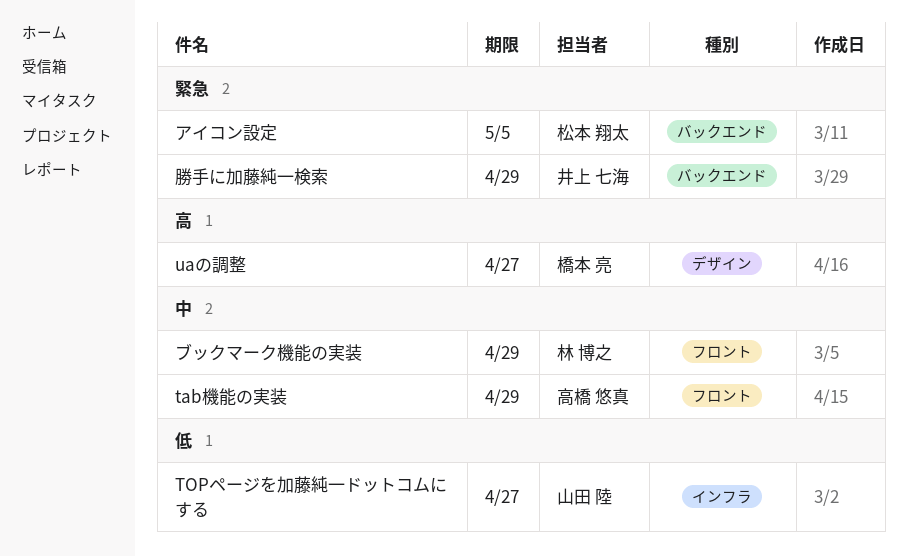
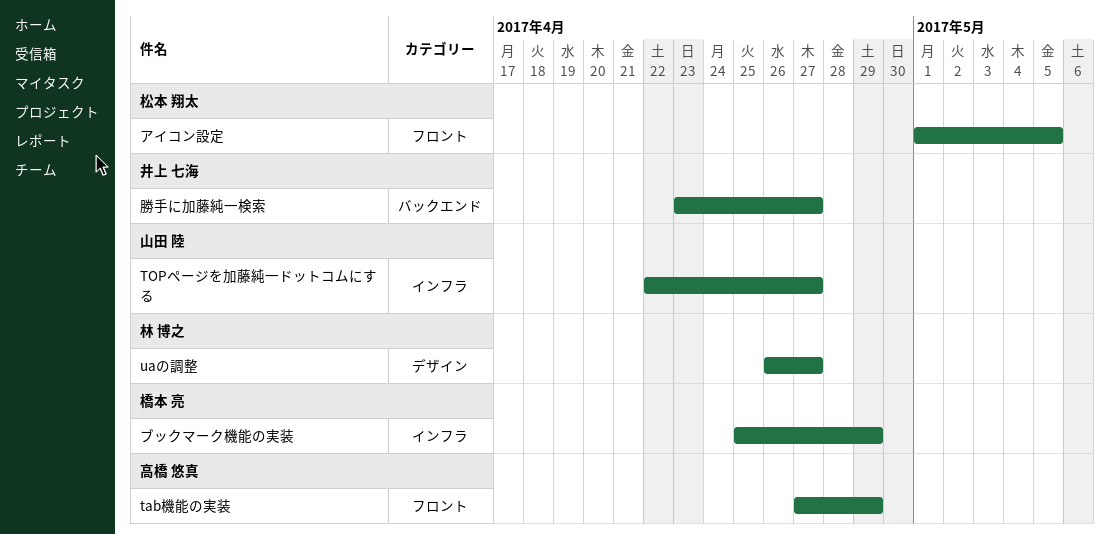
uaの調整, owner: 橋本 亮 -> 林 博之
アイコン設定, label: バックエンド -> フロント
ブックマーク機能の実装, owner: 林 博之 -> 橋本 亮
ブックマーク機能の実装, label: フロント -> インフラ
勝手に加藤純一検索, due: Apr 29 -> Apr 27

